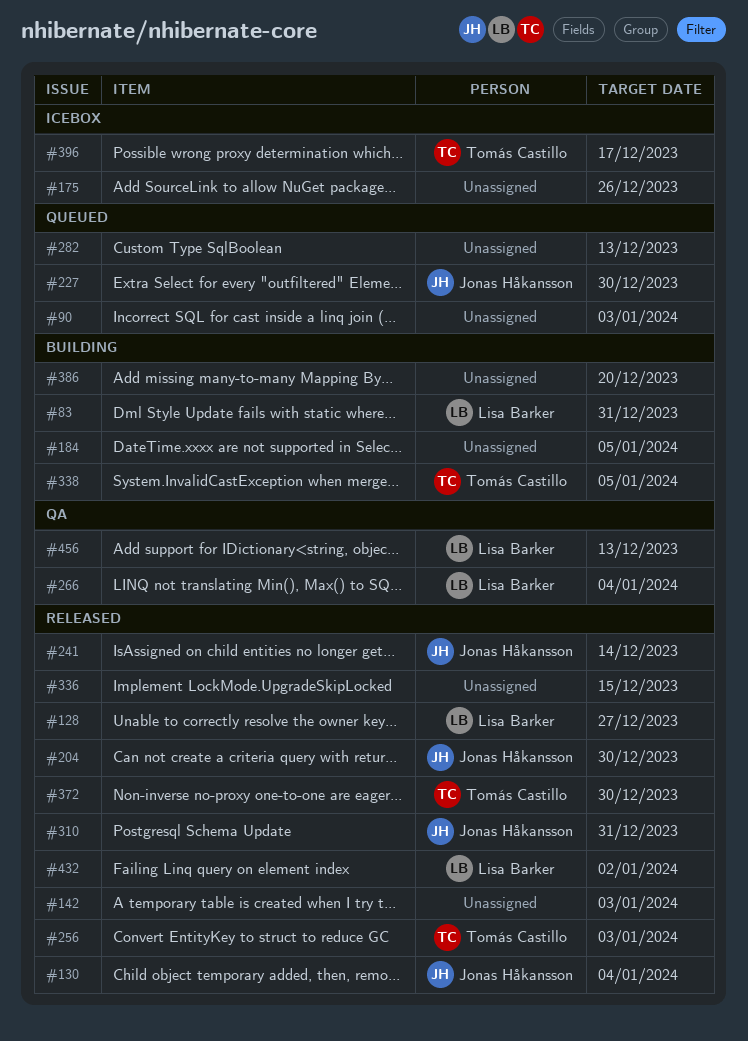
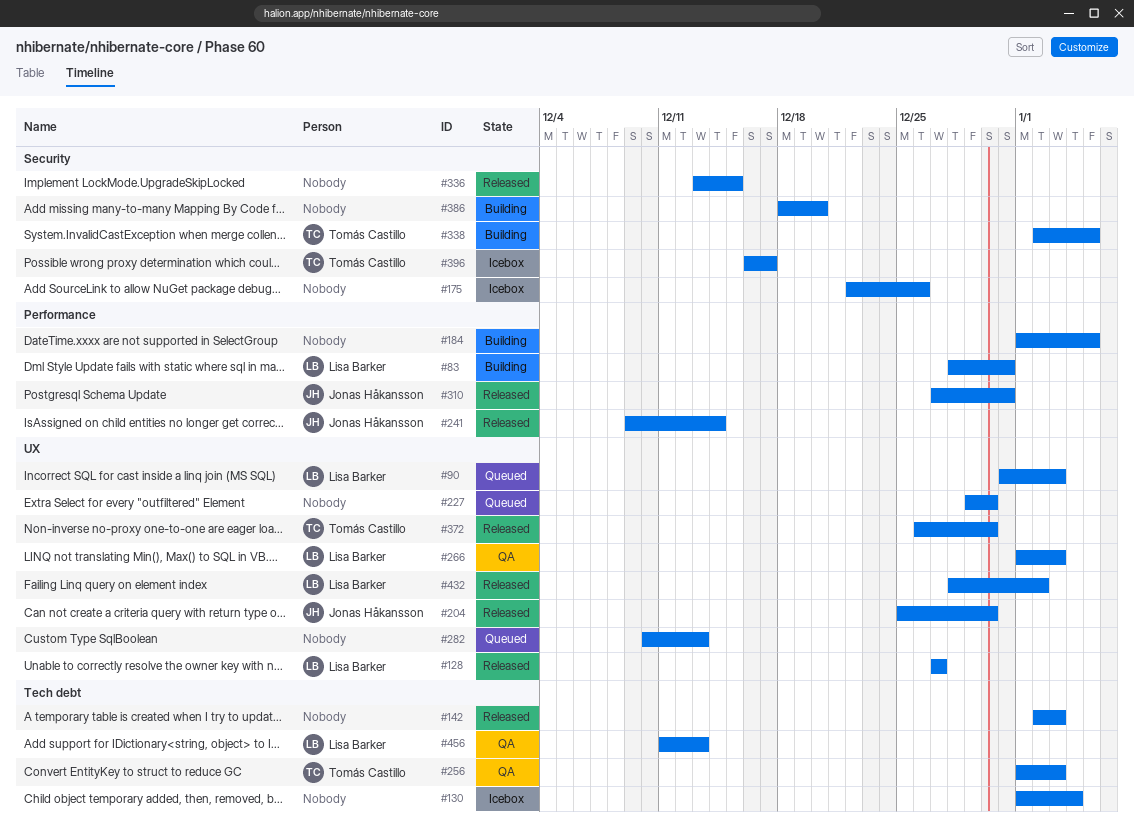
#90, owner: none -> Lisa Barker
#130, status: Released -> Icebox
#130, owner: Jonas Håkansson -> none
#227, owner: Jonas Håkansson -> none
#256, status: Released -> QA
#266, due: Jan 4 -> Jan 3

